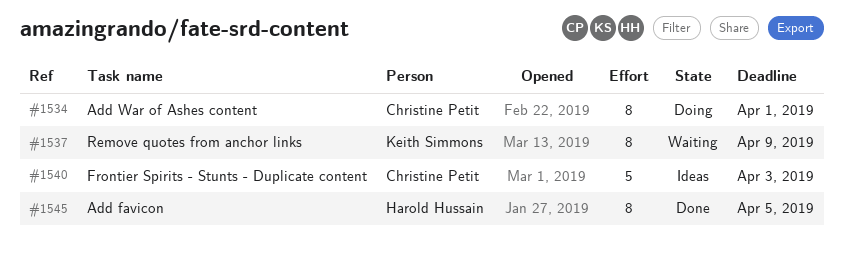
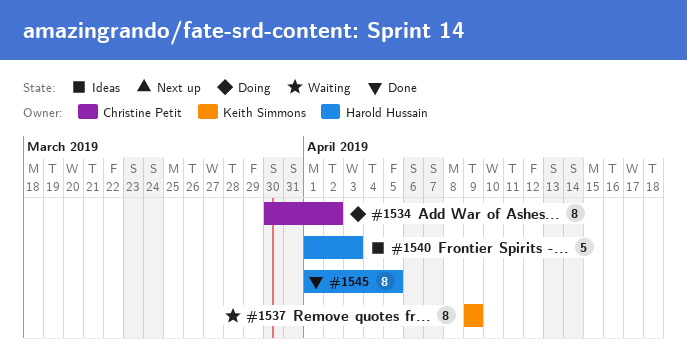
#1534, due: Apr 1 -> Apr 2
#1540, owner: Christine Petit -> Harold Hussain

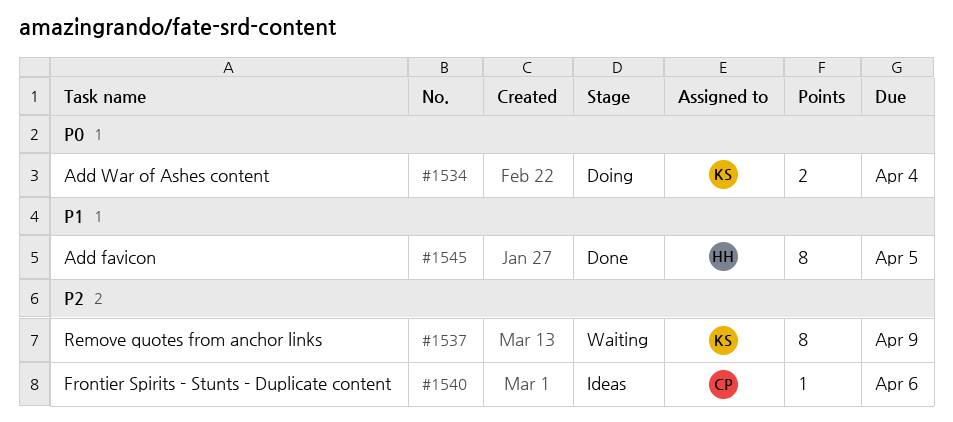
#1534, owner: Christine Petit -> Keith Simmons
#1534, estimate: 8 -> 2
#1534, due: Apr 2 -> Apr 4
#1540, owner: Harold Hussain -> Christine Petit
#1540, estimate: 5 -> 1
#1540, due: Apr 3 -> Apr 6

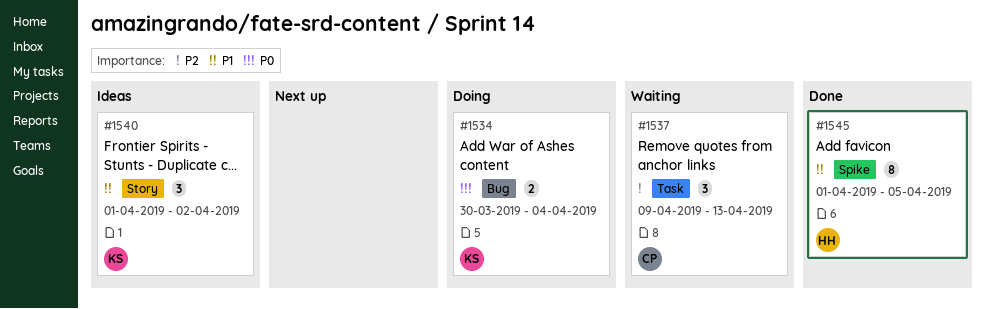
#1537, owner: KS -> CP
#1537, estimate: 8 -> 3
#1537, due: Apr 9 -> Apr 13
#1540, owner: CP -> KS
#1540, priority: P2 -> P1
#1540, estimate: 1 -> 3
#1540, due: Apr 6 -> Apr 2

